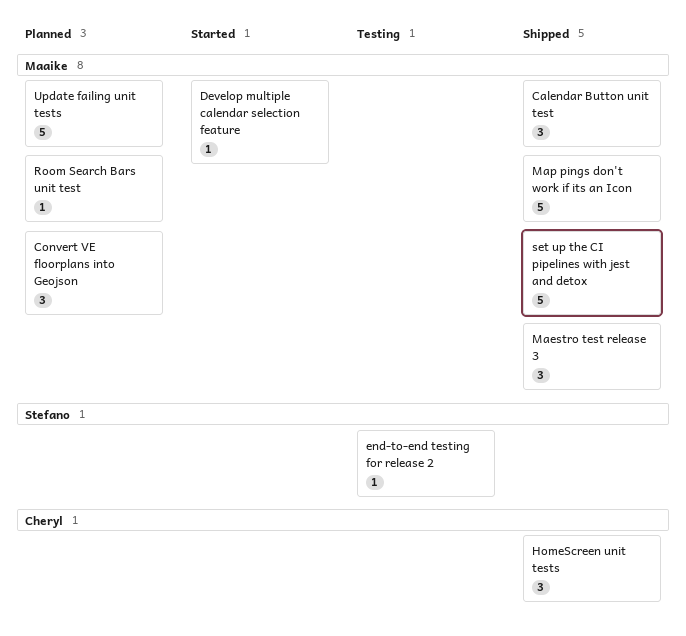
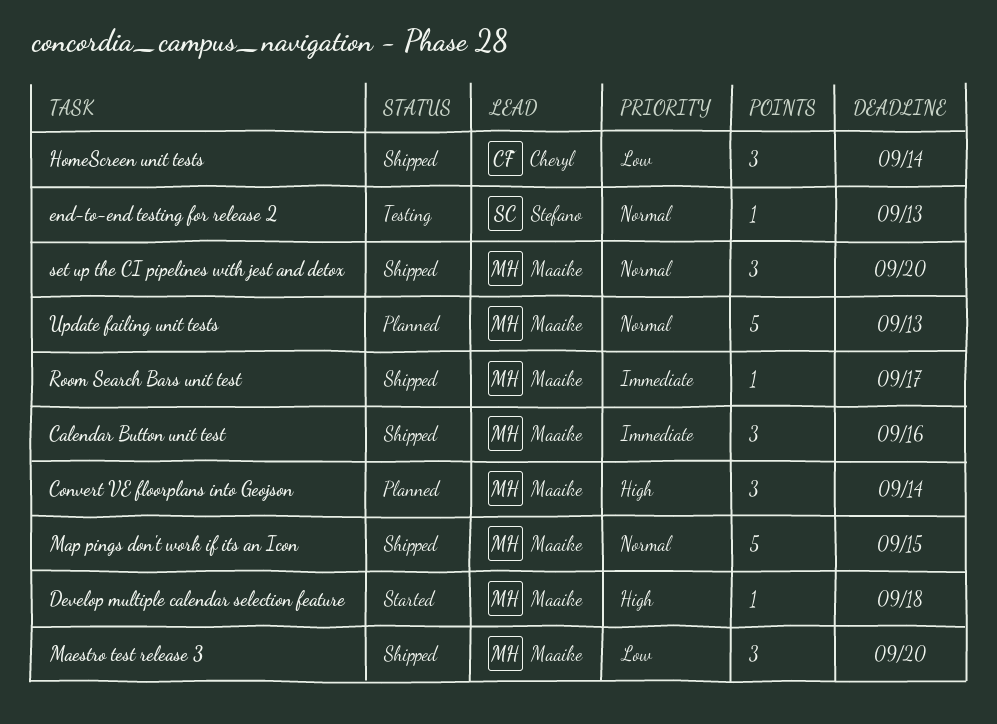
Room Search Bars unit test, status: Planned -> Shipped
set up the CI pipelines with jest and detox, estimate: 5 -> 3

